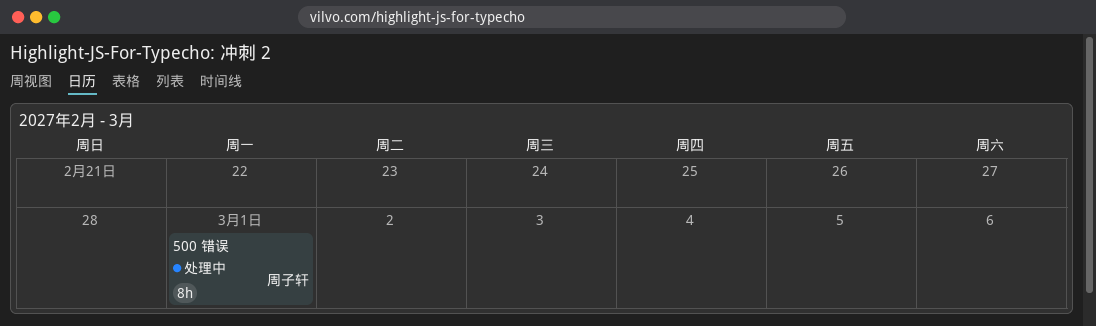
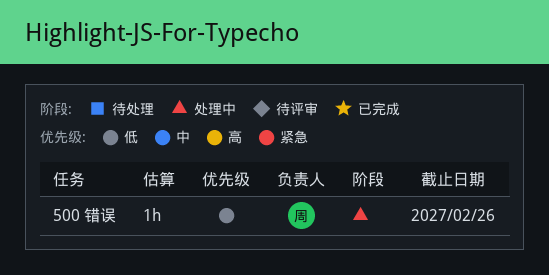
500 错误, estimate: 8h -> 1h
500 错误, due: Mar 1 -> Feb 26

